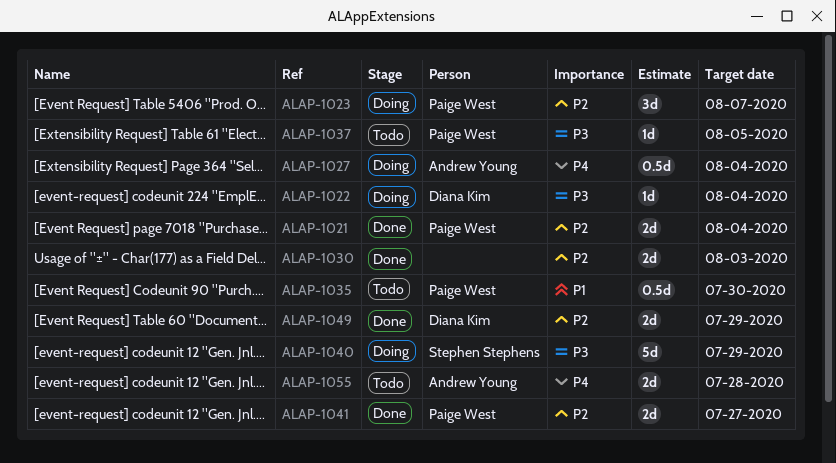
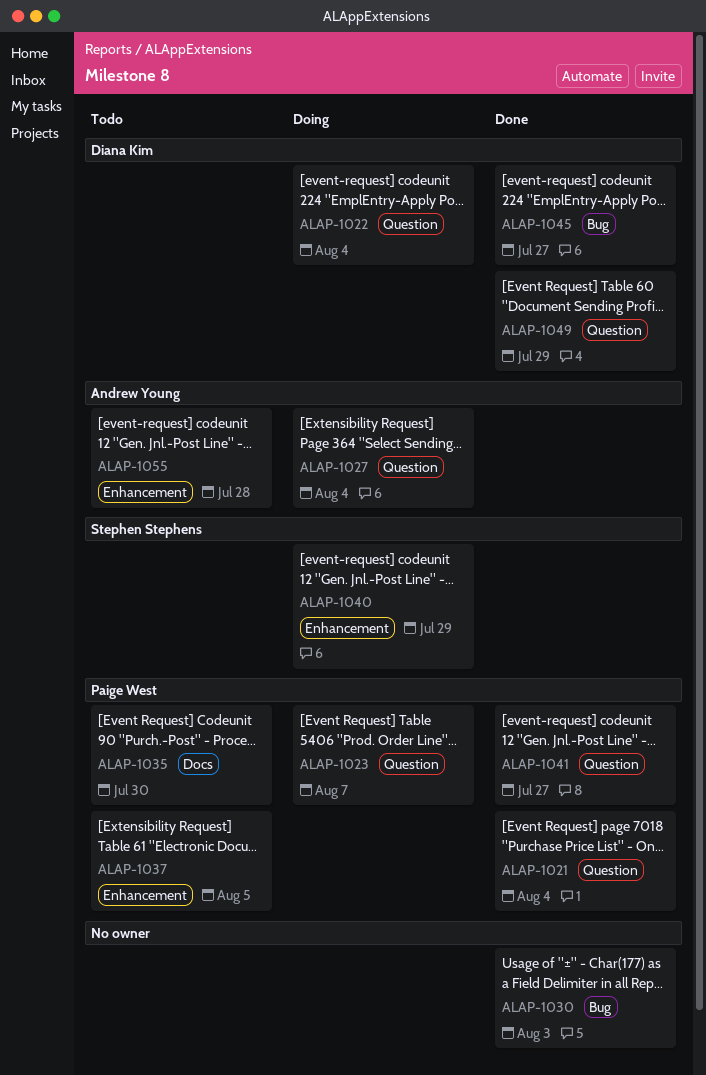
ALAP-1045: none -> present

